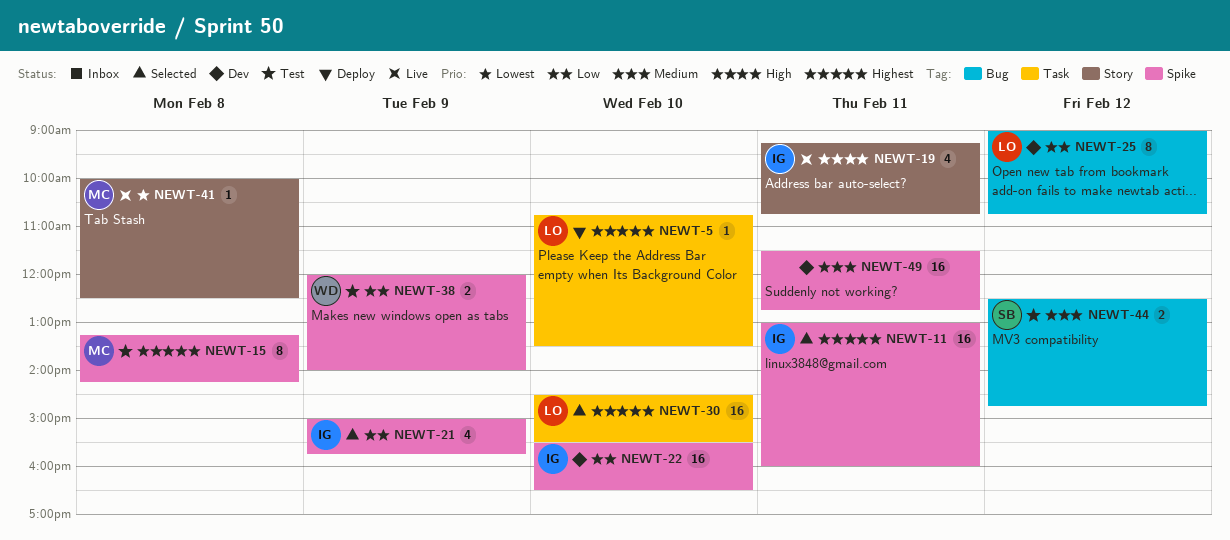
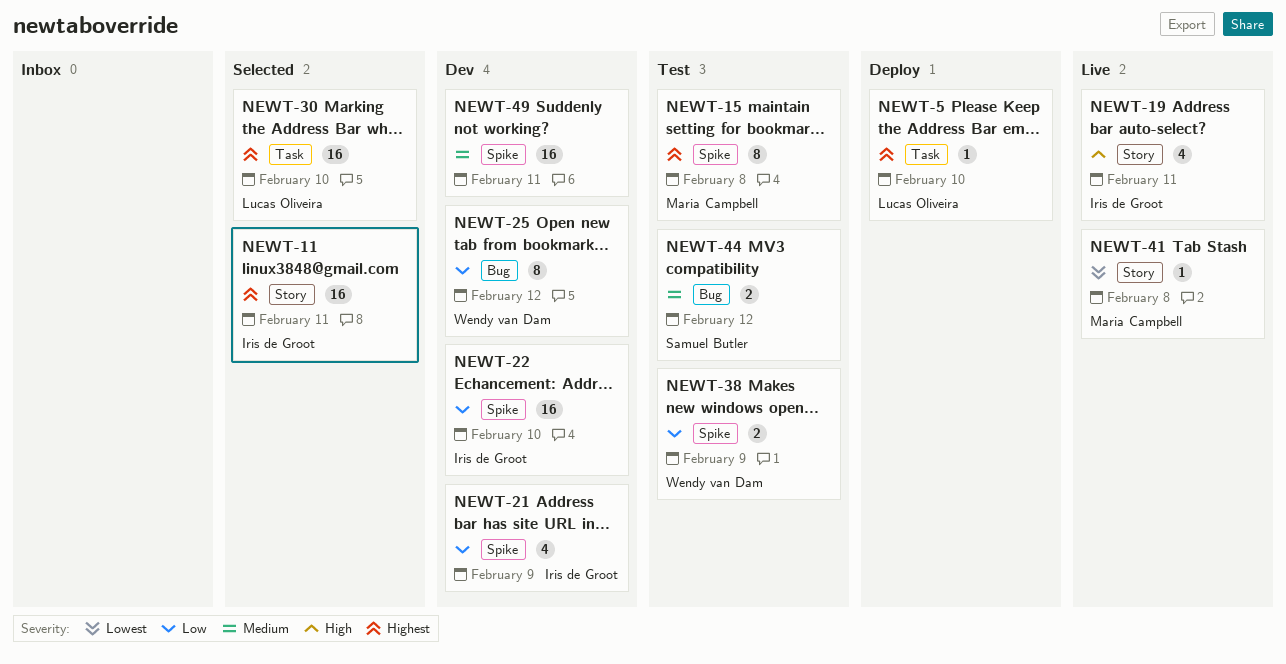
NEWT-11, label: Spike -> Story
NEWT-21, status: Selected -> Dev
NEWT-25, owner: Lucas Oliveira -> Wendy van Dam

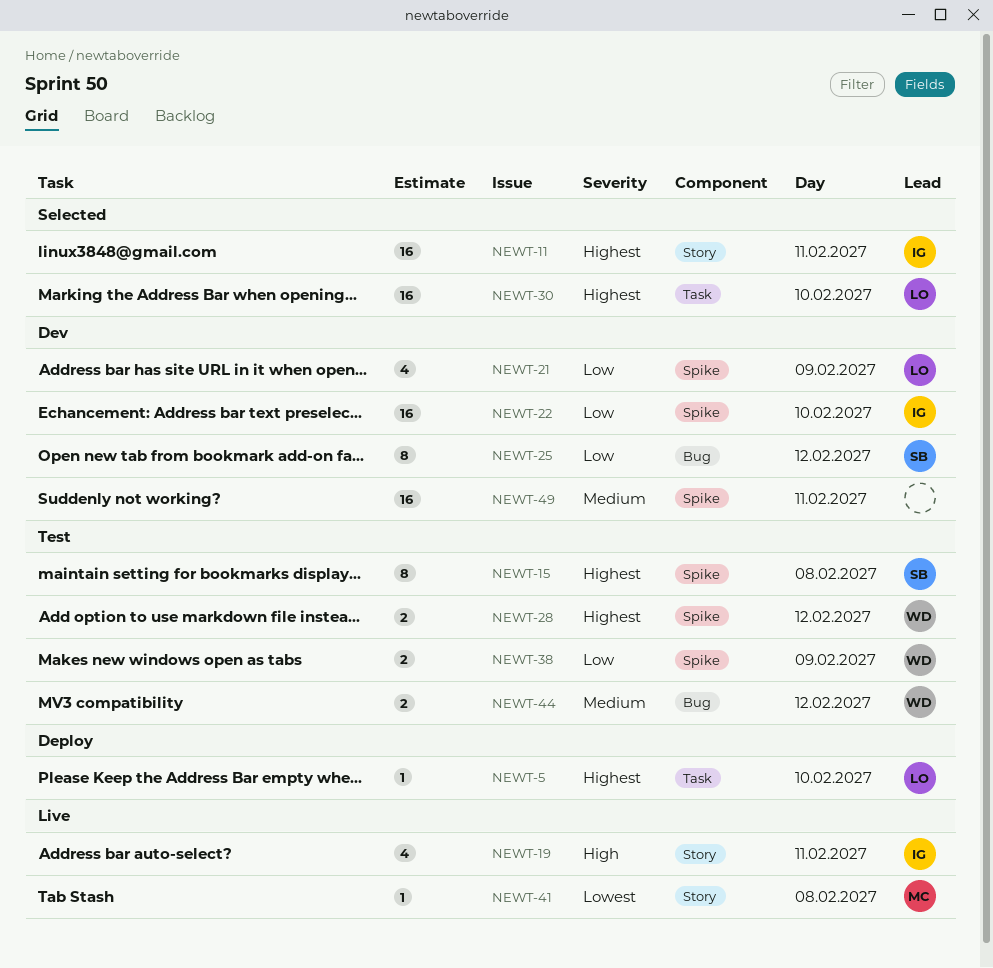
NEWT-15, owner: Maria Campbell -> Samuel Butler
NEWT-21, owner: Iris de Groot -> Lucas Oliveira
NEWT-25, owner: Wendy van Dam -> Samuel Butler
NEWT-28: none -> present
NEWT-44, owner: Samuel Butler -> Wendy van Dam

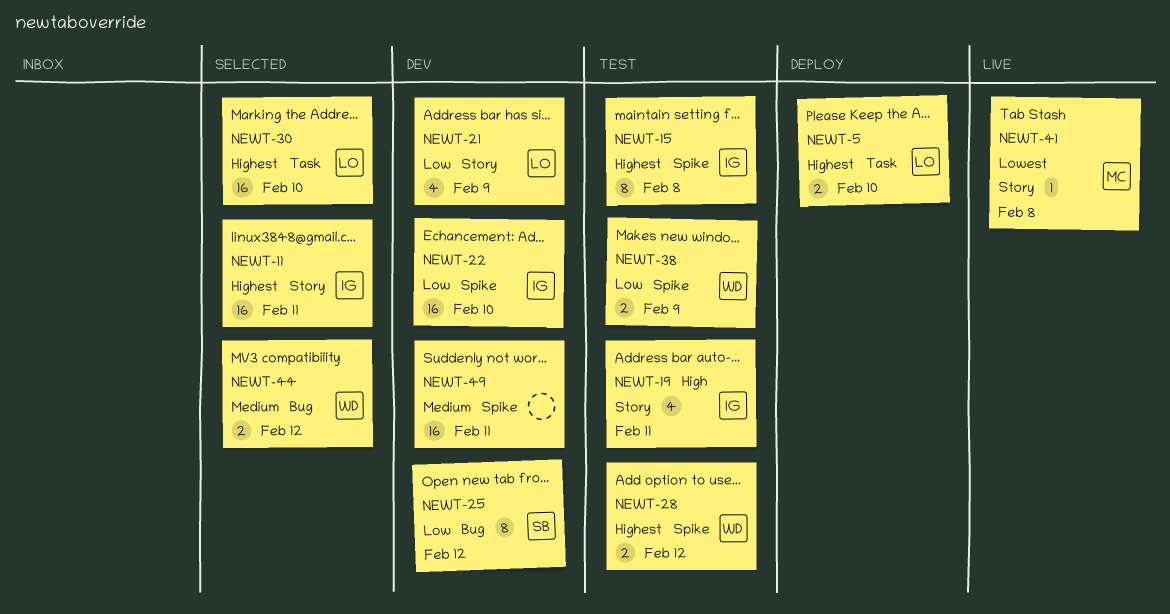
NEWT-5, estimate: 1 -> 2
NEWT-15, owner: SB -> IG
NEWT-19, status: Live -> Test
NEWT-21, label: Spike -> Story
NEWT-44, status: Test -> Selected

